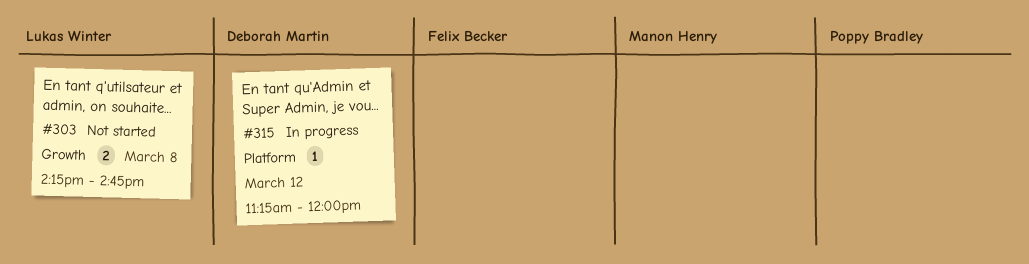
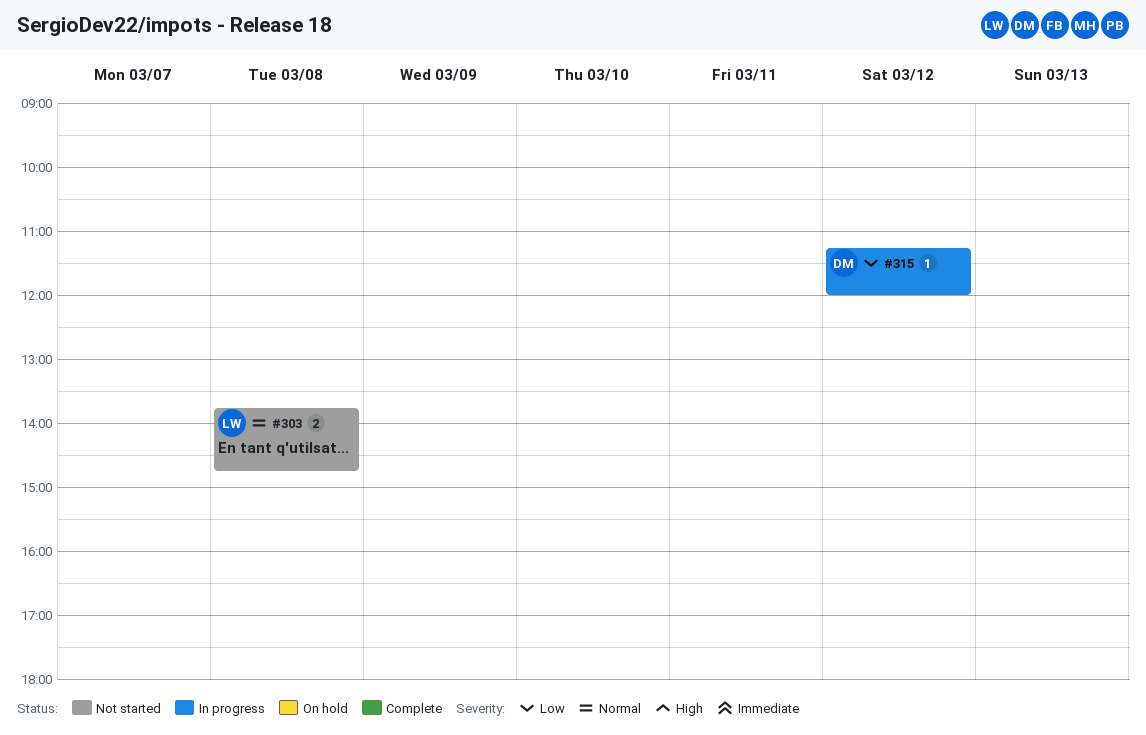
#303, begins: 14:15 -> 13:45

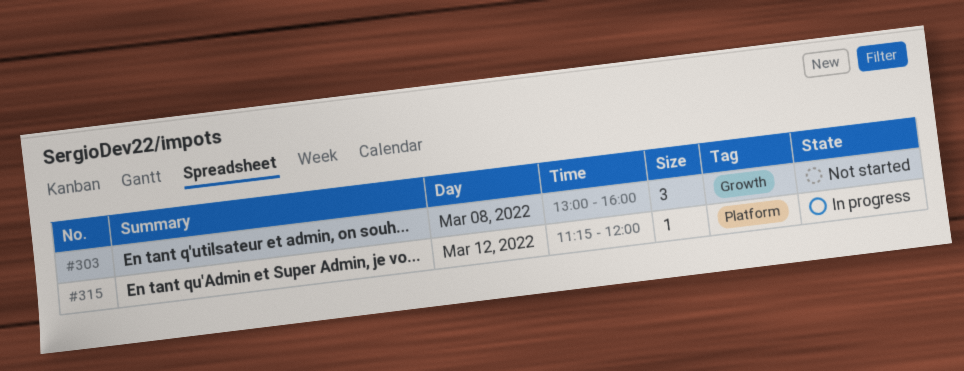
#303, estimate: 2 -> 3
#303, begins: 13:45 -> 13:00
#303, ends: 14:45 -> 16:00

